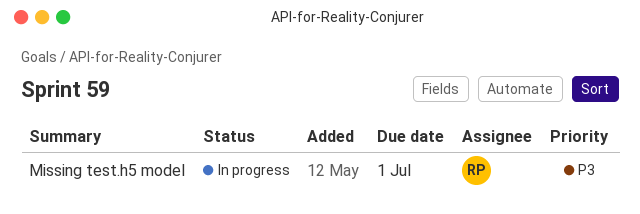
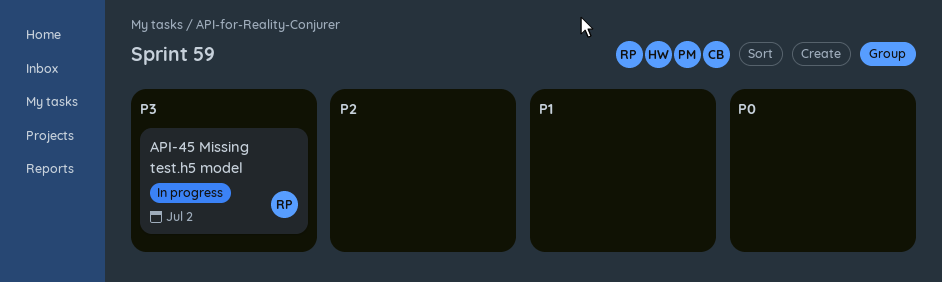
Missing test.h5 model, due: Jul 1 -> Jul 2

